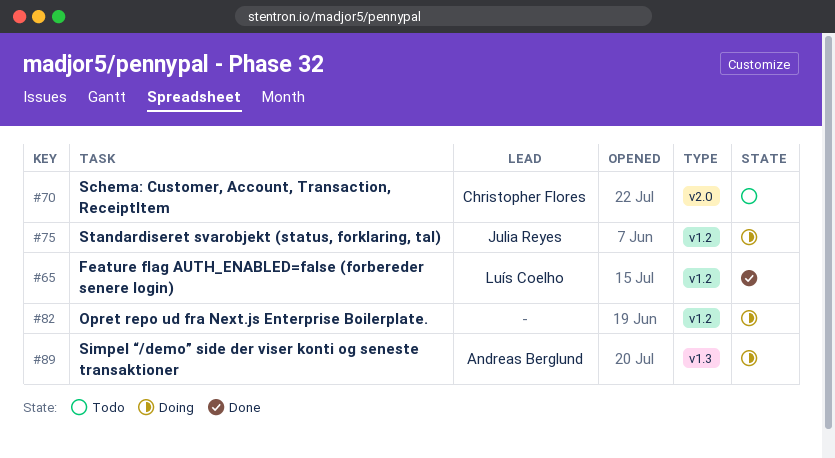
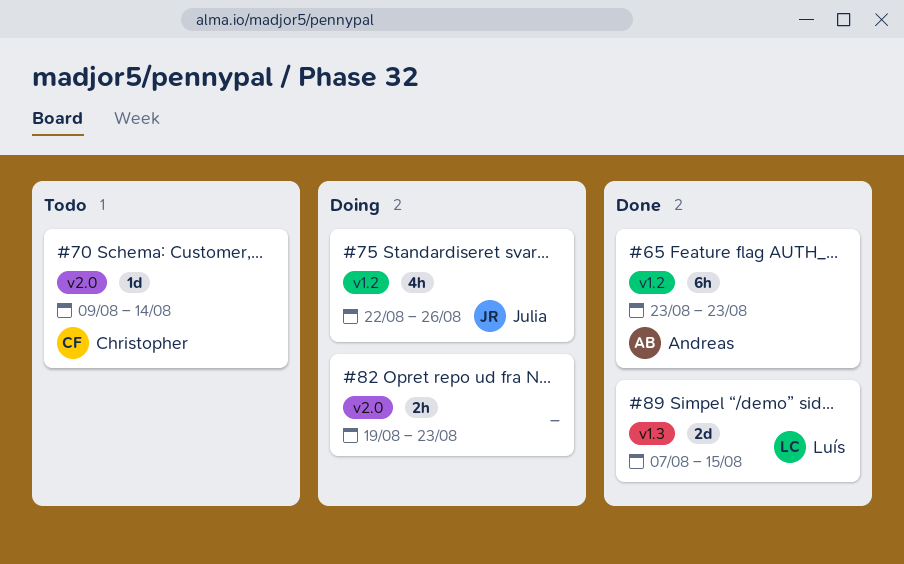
#65, owner: Luís Coelho -> Andreas Berglund
#82, label: v1.2 -> v2.0
#89, status: Doing -> Done
#89, owner: Andreas Berglund -> Luís Coelho

